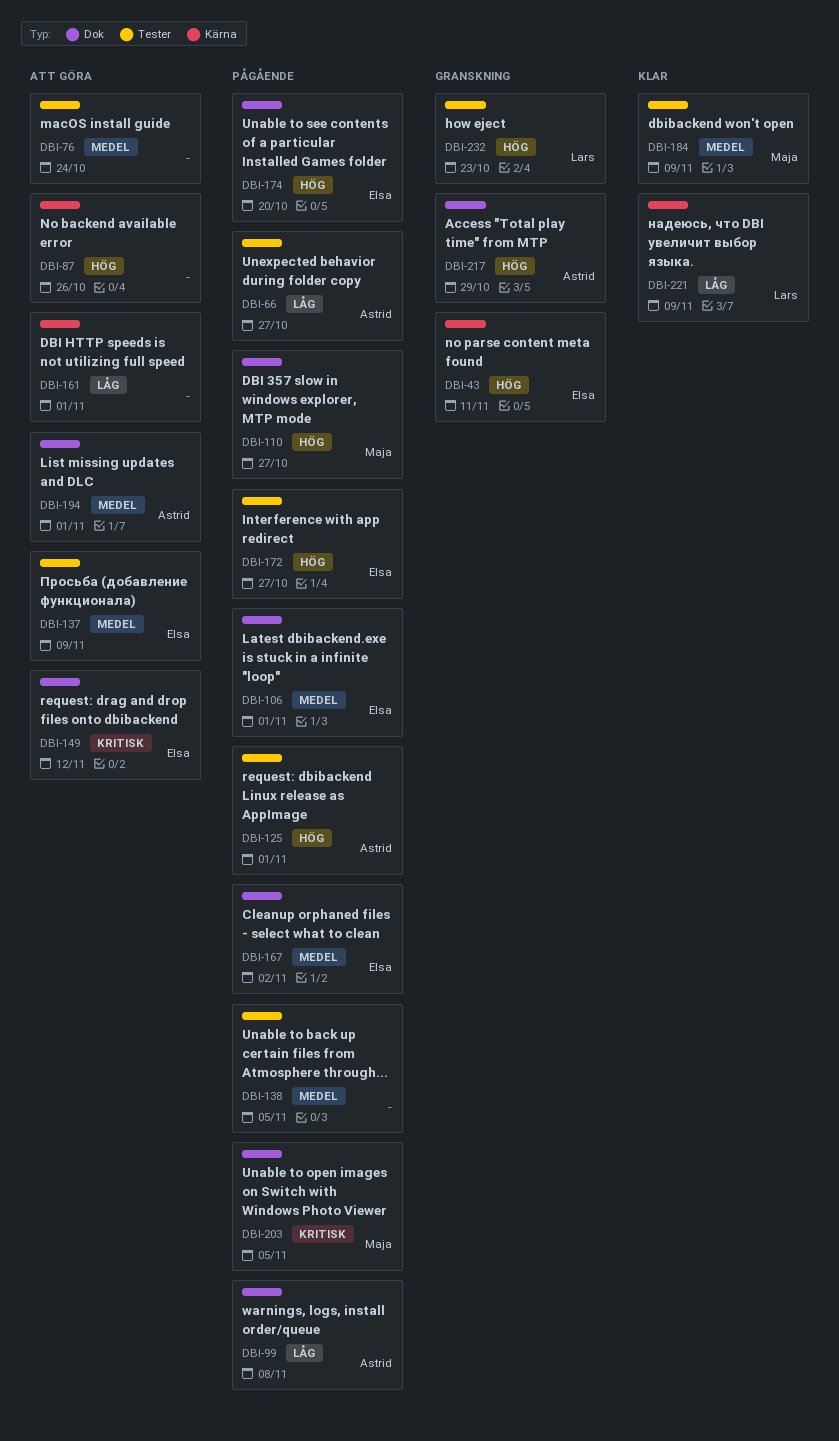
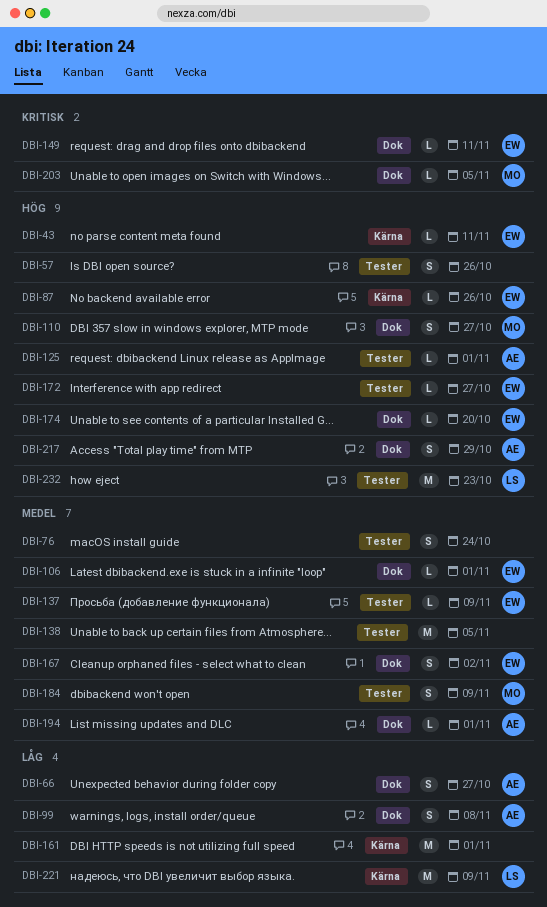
DBI-57: none -> present
DBI-66, label: Tester -> Dok
DBI-87, owner: none -> Elsa
DBI-149, due: Nov 12 -> Nov 11

